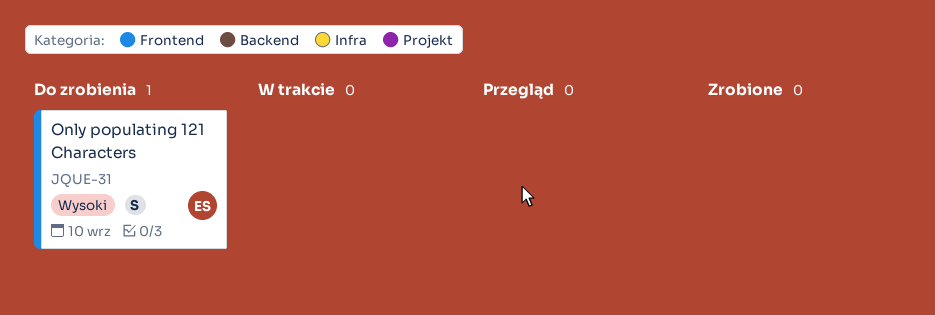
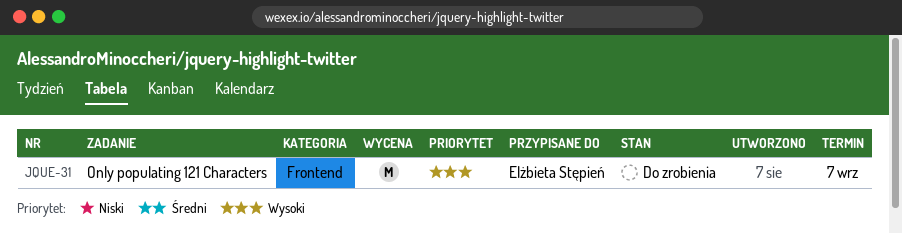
JQUE-31, estimate: S -> M
JQUE-31, due: Sep 10 -> Sep 7

